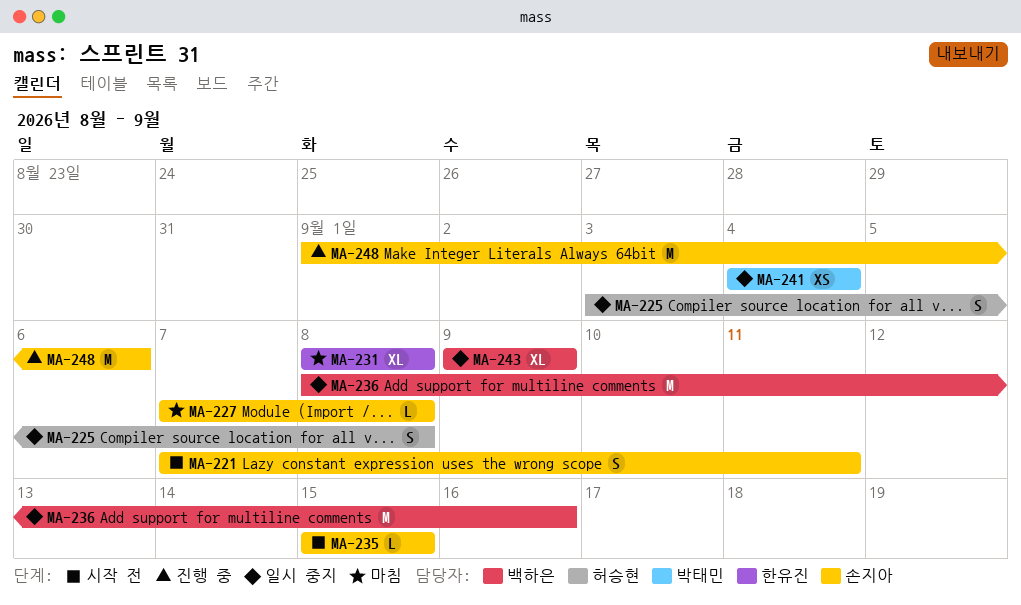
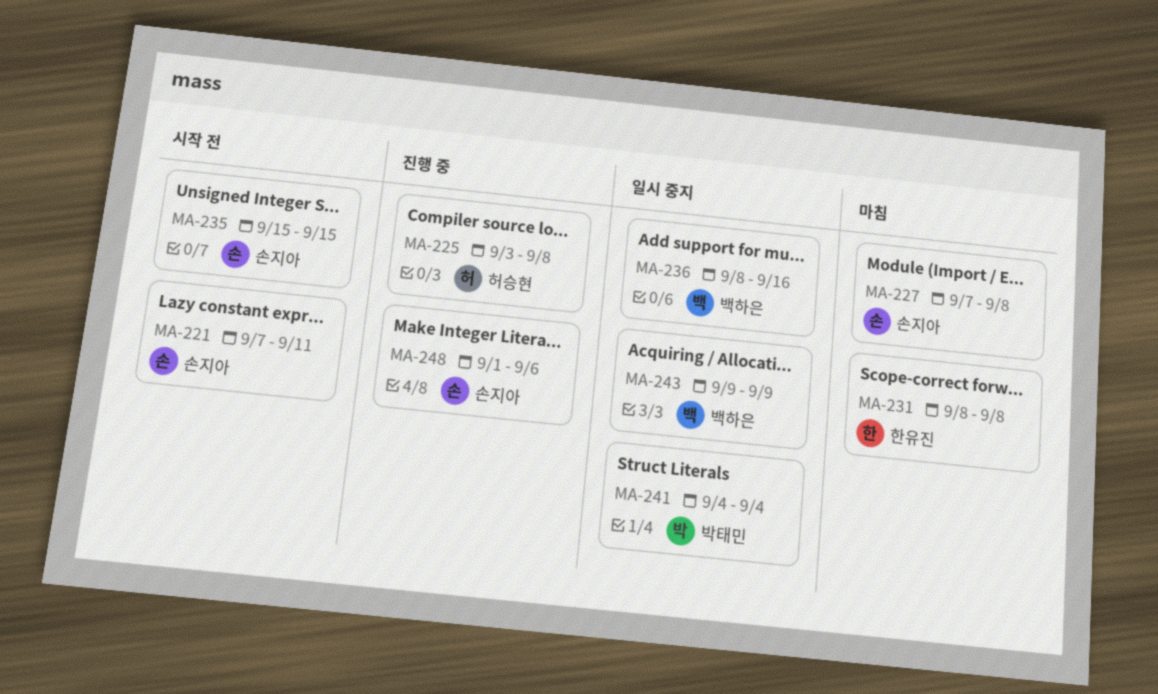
MA-225, status: 일시 중지 -> 진행 중

